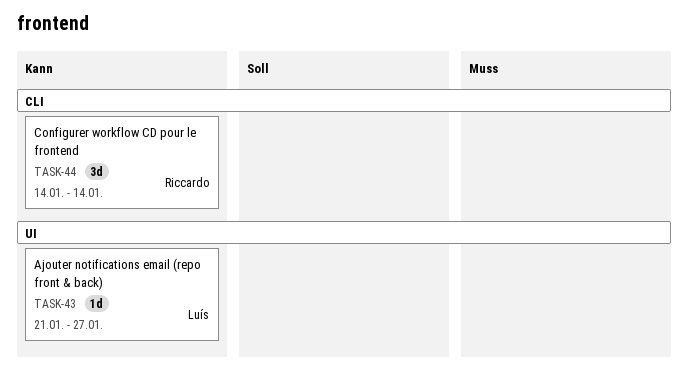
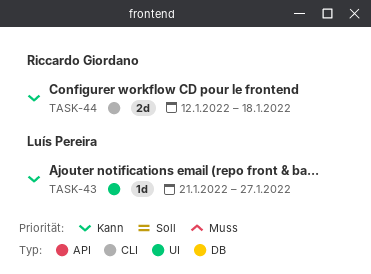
TASK-44, estimate: 3d -> 2d
TASK-44, start: Jan 14 -> Jan 12
TASK-44, due: Jan 14 -> Jan 18

